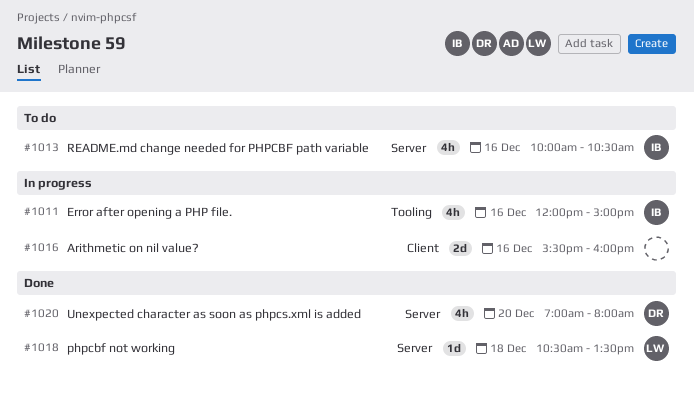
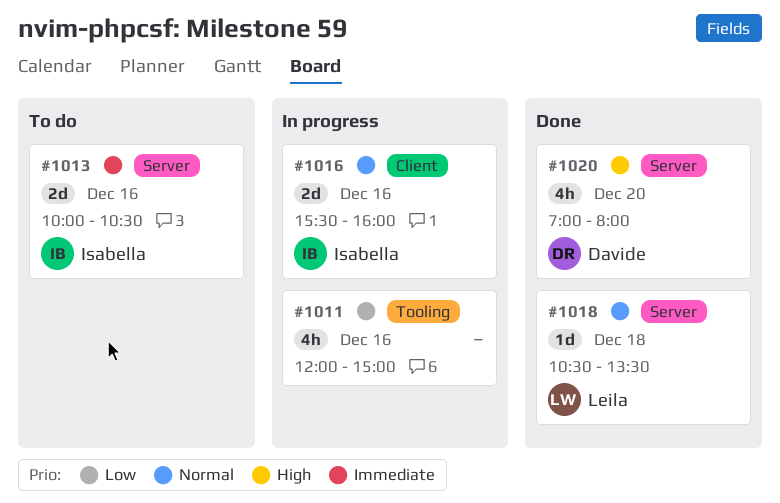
#1011, owner: Isabella -> none
#1013, estimate: 4h -> 2d
#1016, owner: none -> Isabella

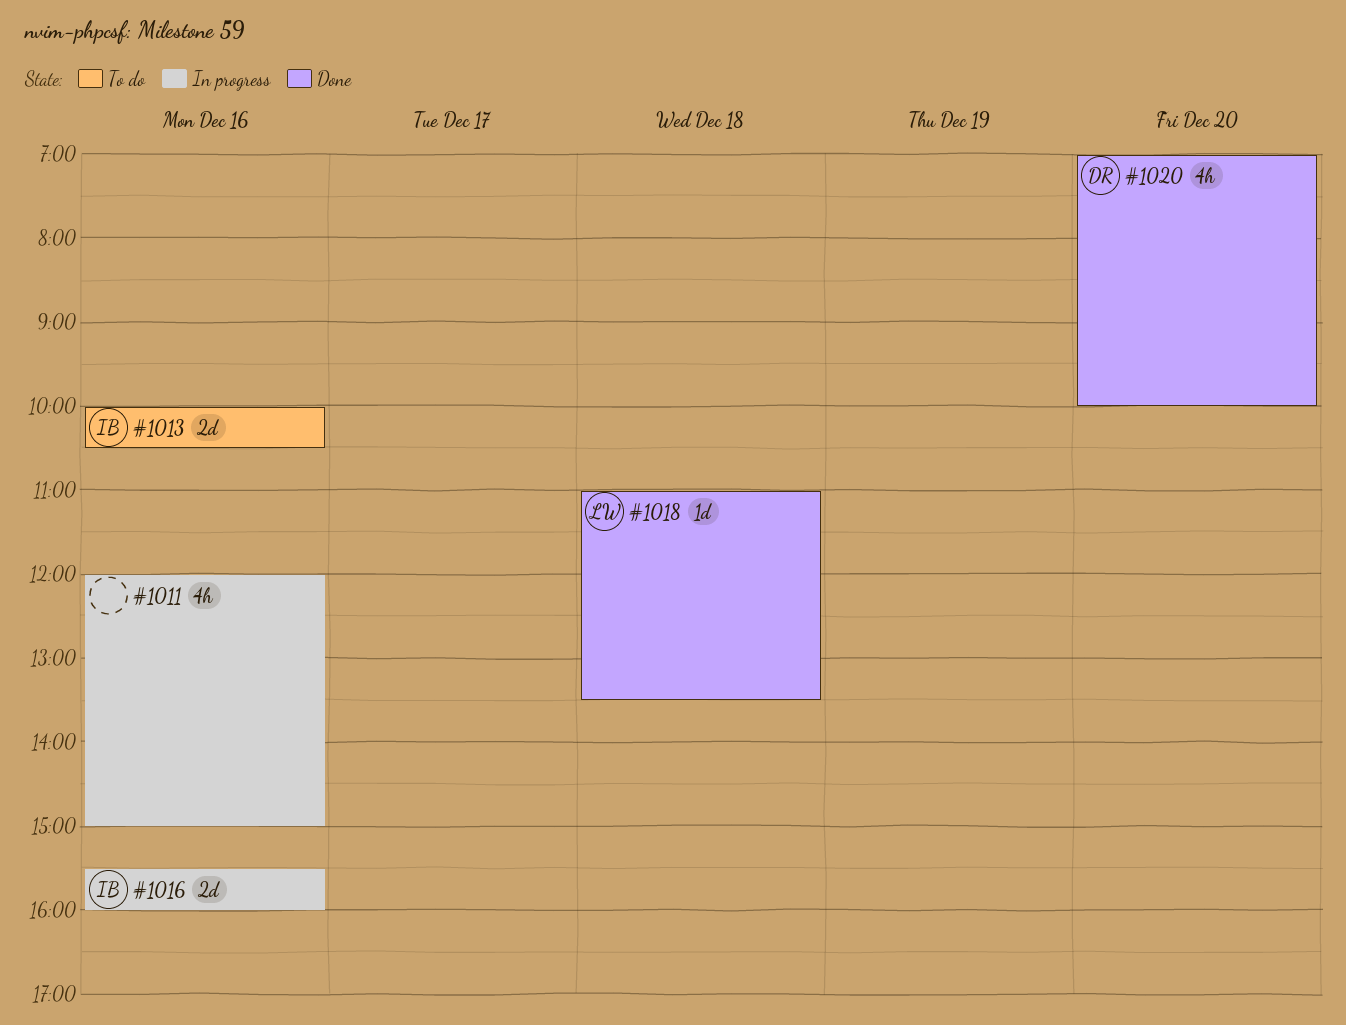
#1018, begins: 10:30 -> 11:00
#1020, ends: 08:00 -> 10:00

